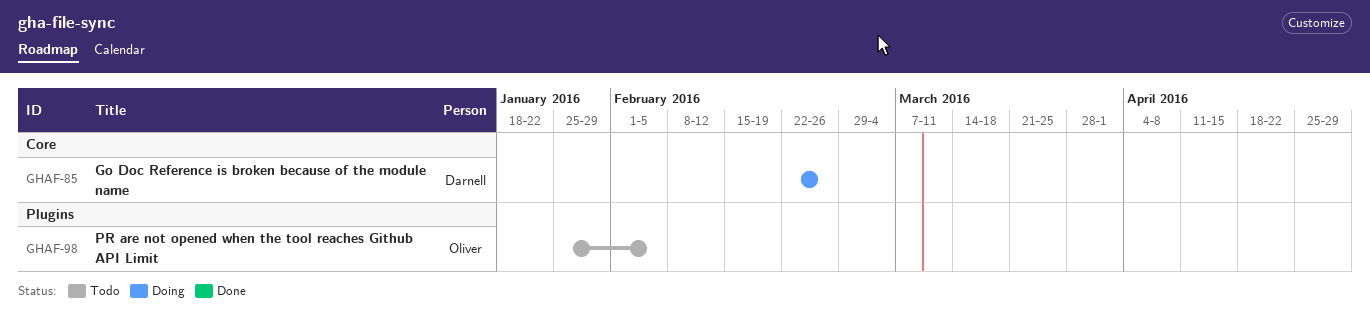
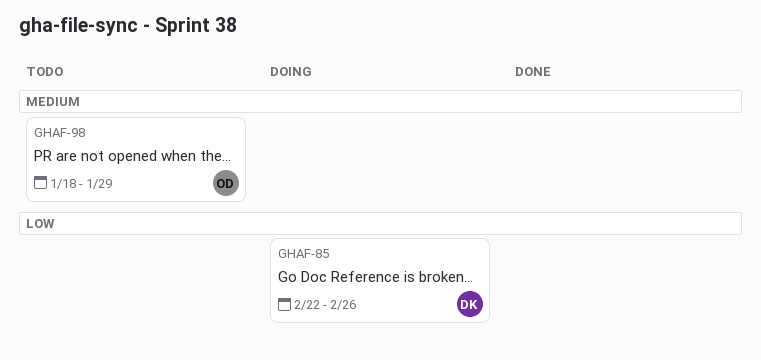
GHAF-98, start: Jan 25 -> Jan 18
GHAF-98, due: Feb 5 -> Jan 29

